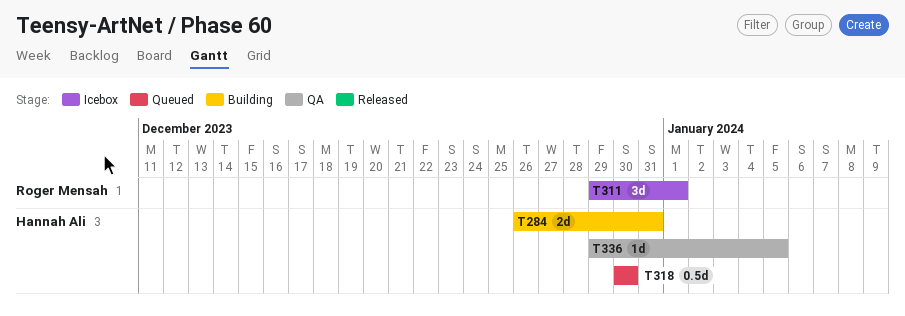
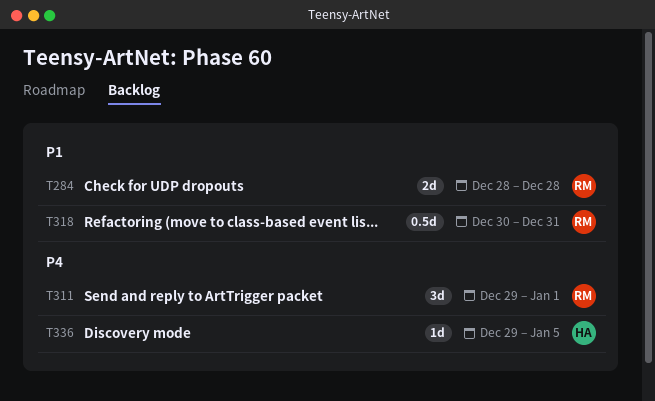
T284, owner: Hannah Ali -> Roger Mensah
T284, start: Dec 26 -> Dec 28
T284, due: Dec 31 -> Dec 28
T318, owner: Hannah Ali -> Roger Mensah
T318, due: Dec 30 -> Dec 31

